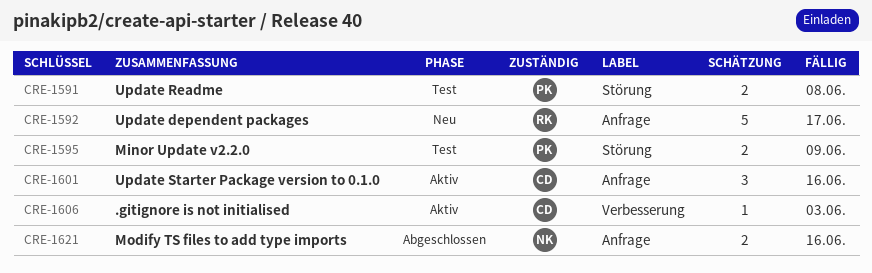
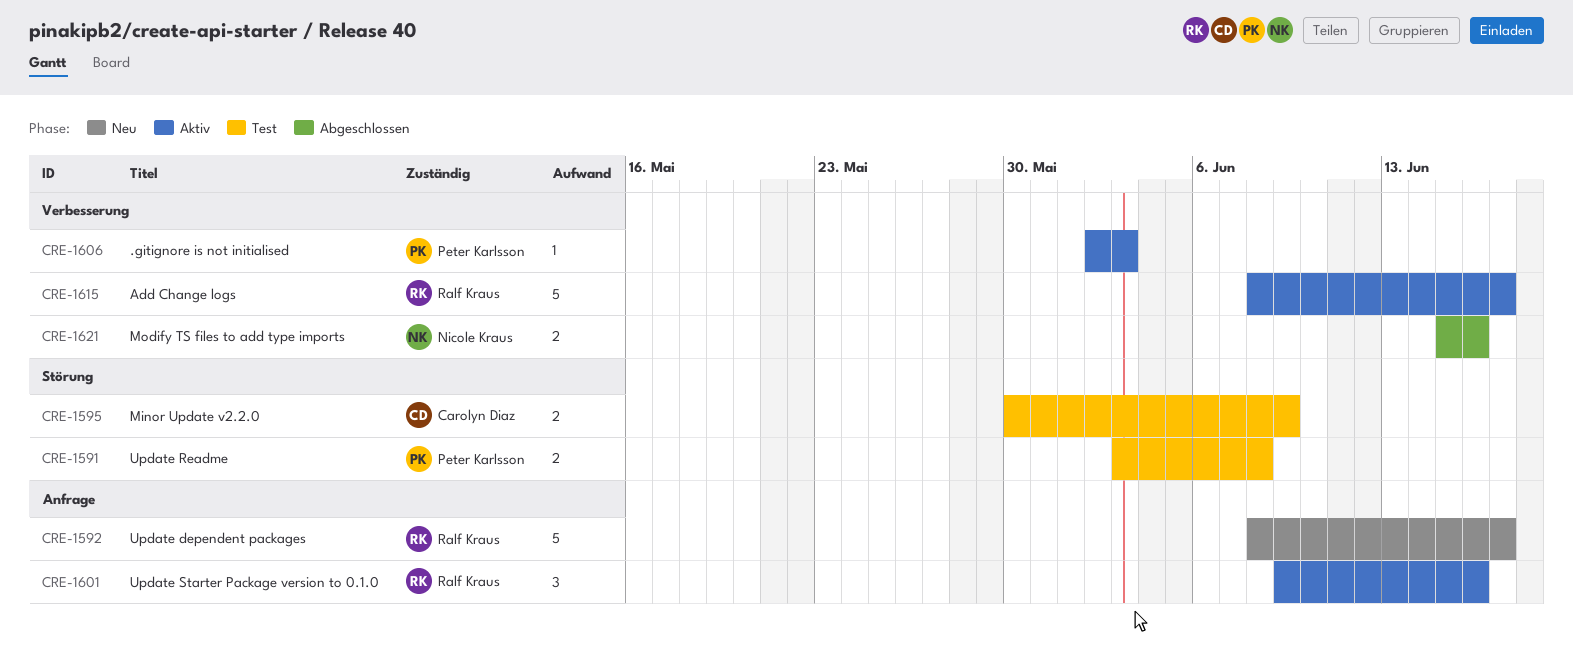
CRE-1595, owner: Peter Karlsson -> Carolyn Diaz
CRE-1601, owner: Carolyn Diaz -> Ralf Kraus
CRE-1606, owner: Carolyn Diaz -> Peter Karlsson
CRE-1615: none -> present
CRE-1621, label: Anfrage -> Verbesserung

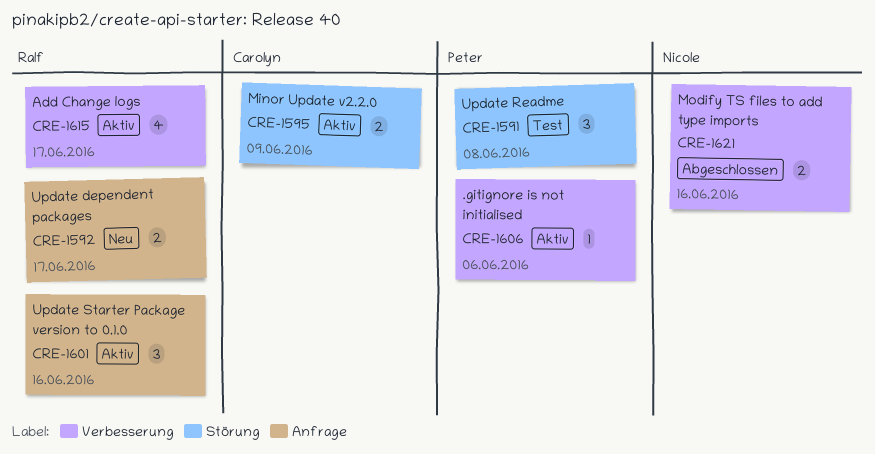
CRE-1591, estimate: 2 -> 3
CRE-1592, estimate: 5 -> 2
CRE-1595, status: Test -> Aktiv
CRE-1606, due: Jun 3 -> Jun 6
CRE-1615, estimate: 5 -> 4

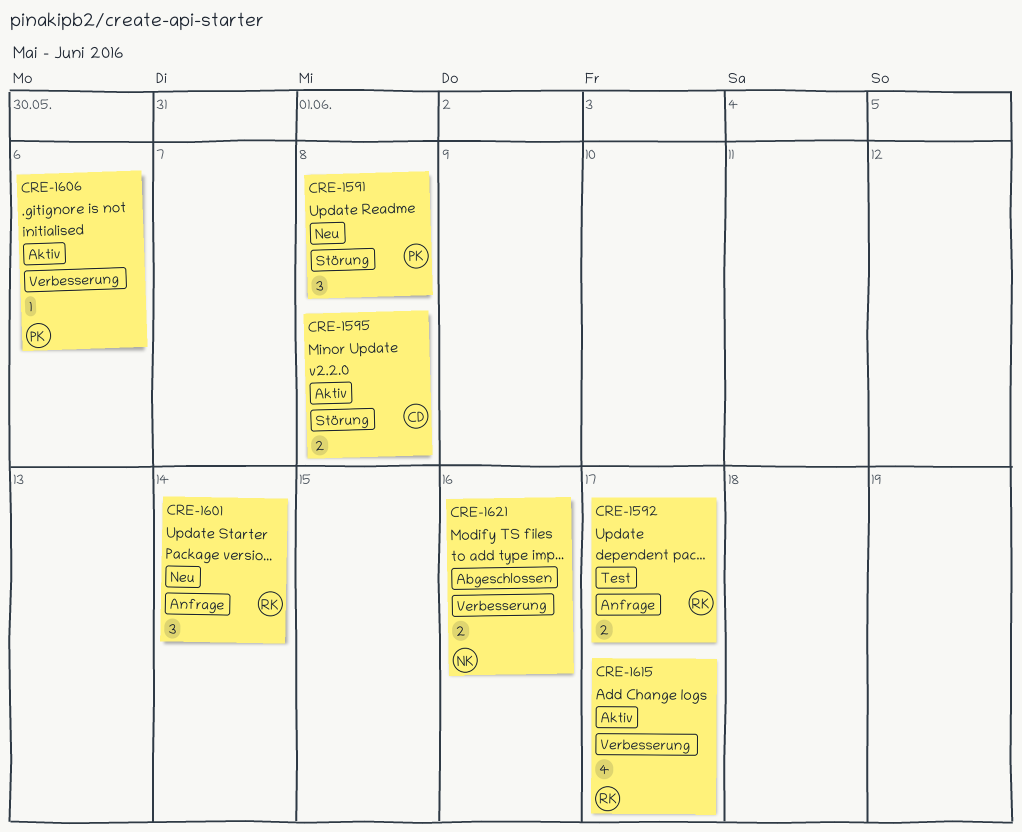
CRE-1591, status: Test -> Neu
CRE-1592, status: Neu -> Test
CRE-1595, due: Jun 9 -> Jun 8
CRE-1601, status: Aktiv -> Neu
CRE-1601, due: Jun 16 -> Jun 14

